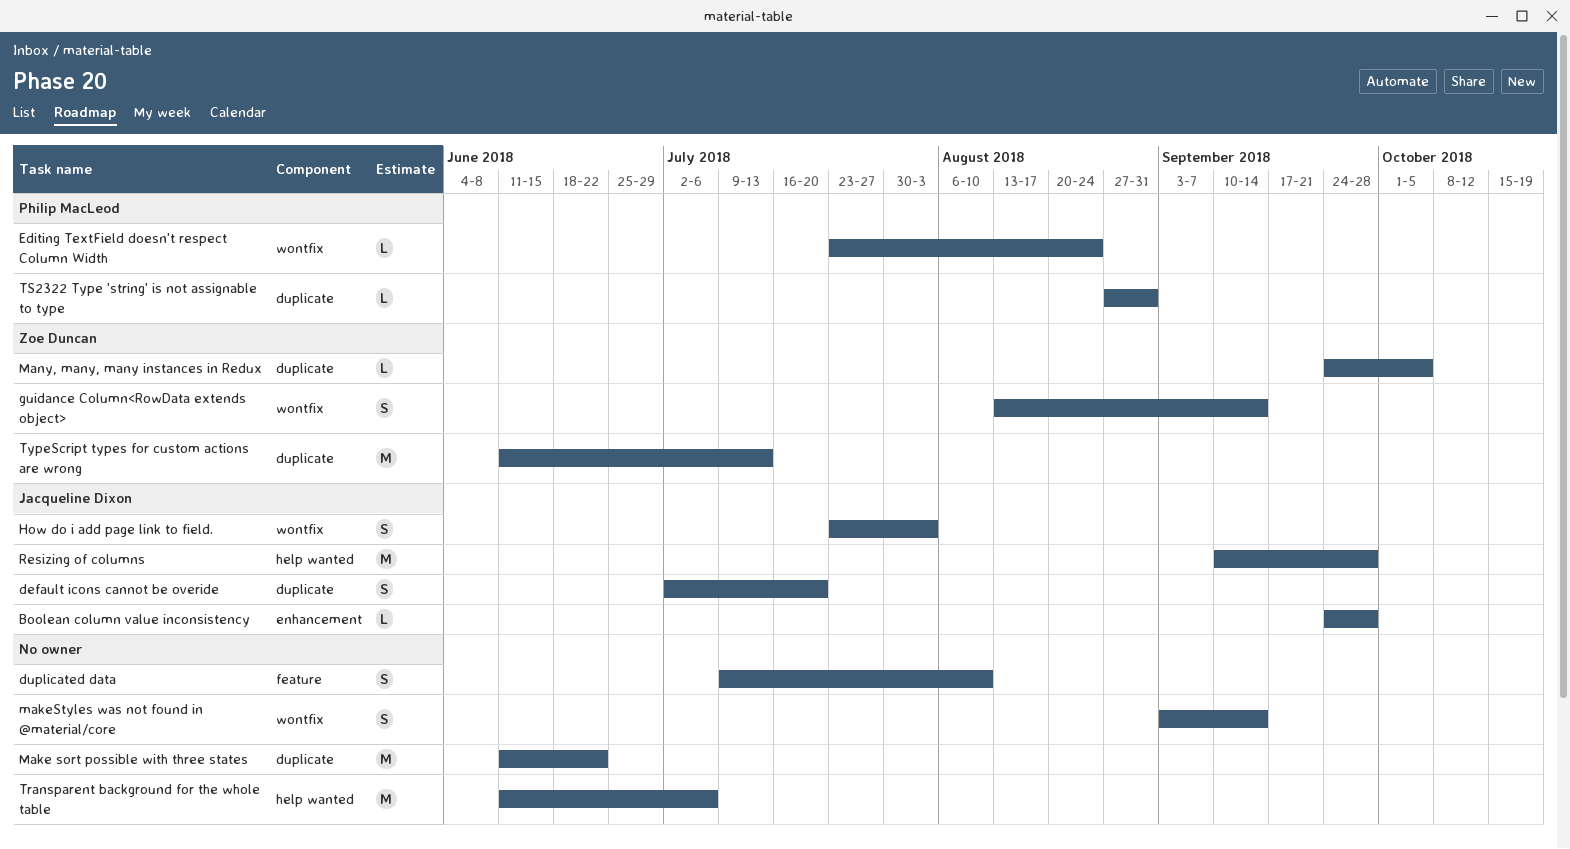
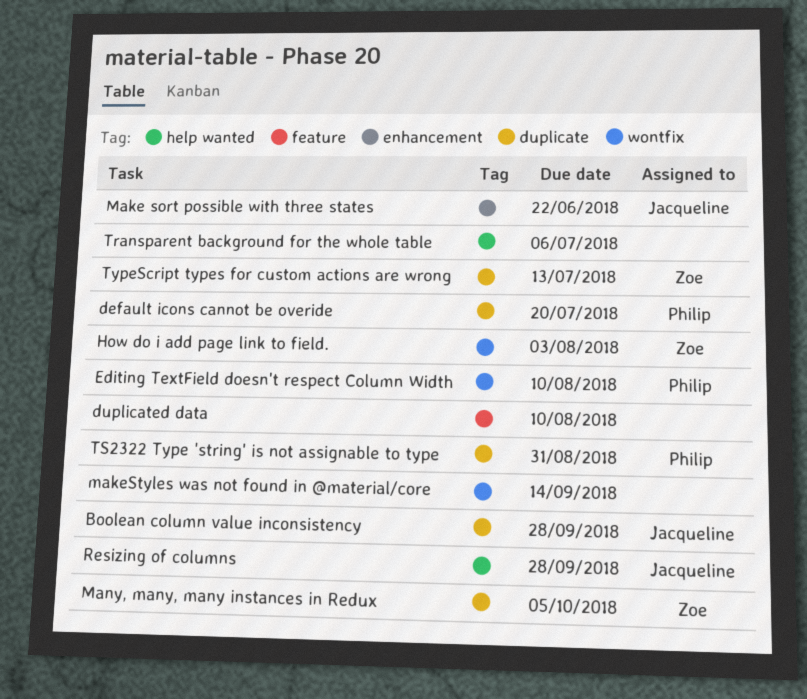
Boolean column value inconsistency, label: enhancement -> duplicate
default icons cannot be overide, owner: Jacqueline Dixon -> Philip MacLeod
Editing TextField doesn't respect Column Width, due: Aug 24 -> Aug 10
guidance Column<RowData extends object>: present -> none
How do i add page link to field., owner: Jacqueline Dixon -> Zoe Duncan
Make sort possible with three states, owner: none -> Jacqueline Dixon
Make sort possible with three states, label: duplicate -> enhancement

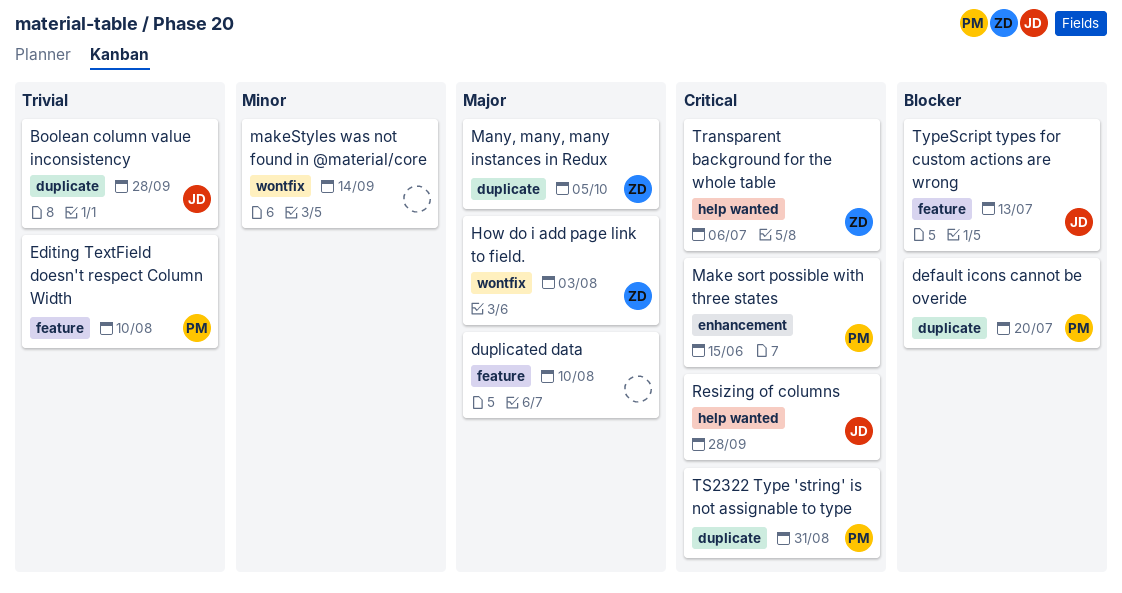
Editing TextField doesn't respect Column Width, label: wontfix -> feature
Make sort possible with three states, owner: Jacqueline -> Philip
Make sort possible with three states, due: Jun 22 -> Jun 15
Transparent background for the whole table, owner: none -> Zoe
TypeScript types for custom actions are wrong, owner: Zoe -> Jacqueline
TypeScript types for custom actions are wrong, label: duplicate -> feature

